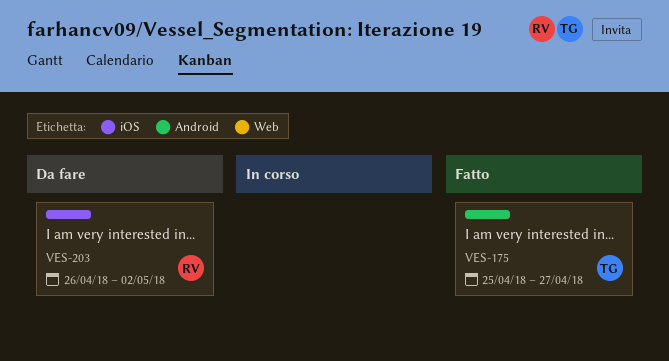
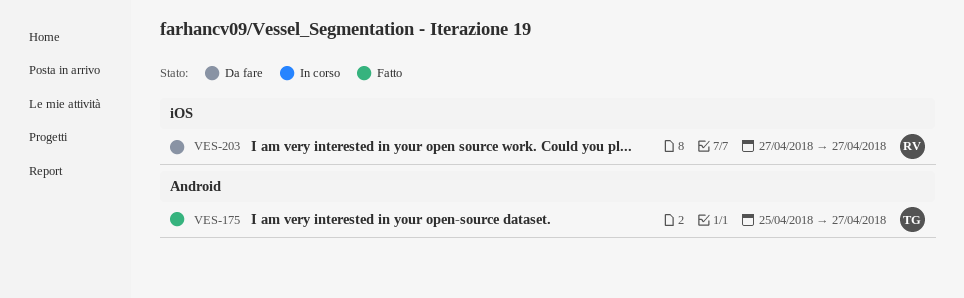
VES-203, start: Apr 26 -> Apr 27
VES-203, due: May 2 -> Apr 27

